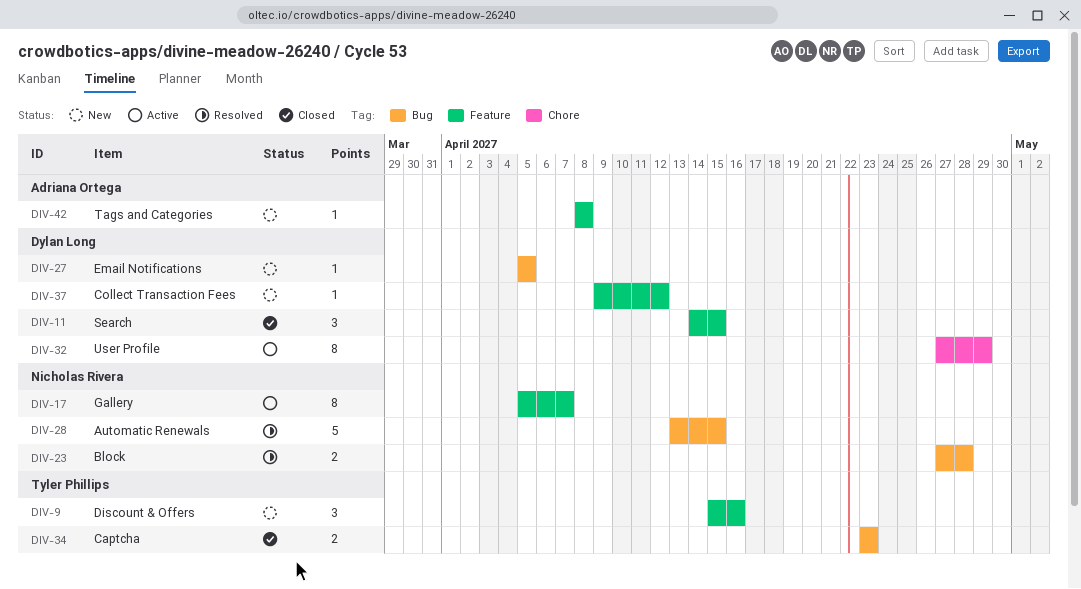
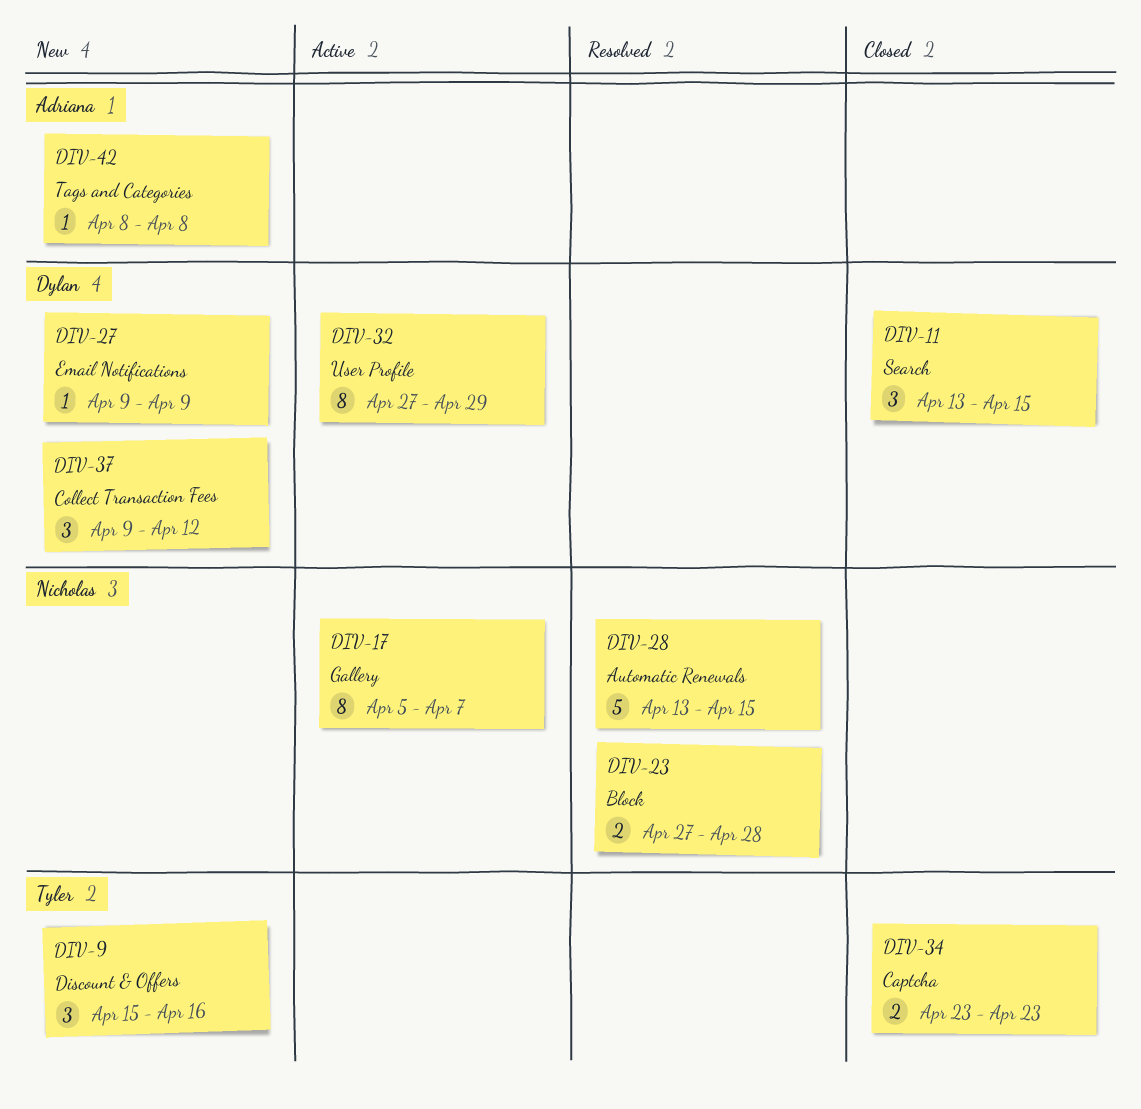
DIV-11, start: Apr 14 -> Apr 13
DIV-27, start: Apr 5 -> Apr 9
DIV-27, due: Apr 5 -> Apr 9
DIV-37, estimate: 1 -> 3

